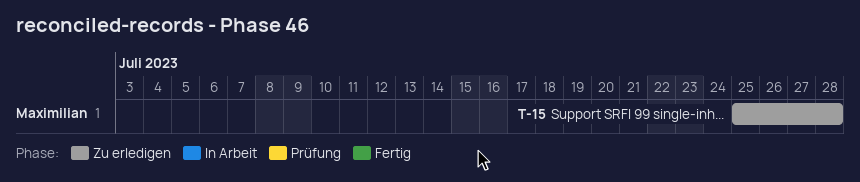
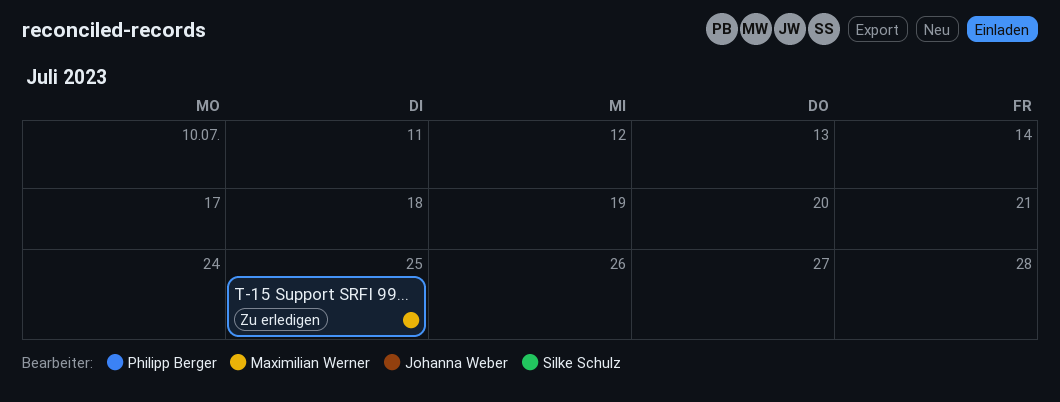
T-15, due: Jul 28 -> Jul 25

